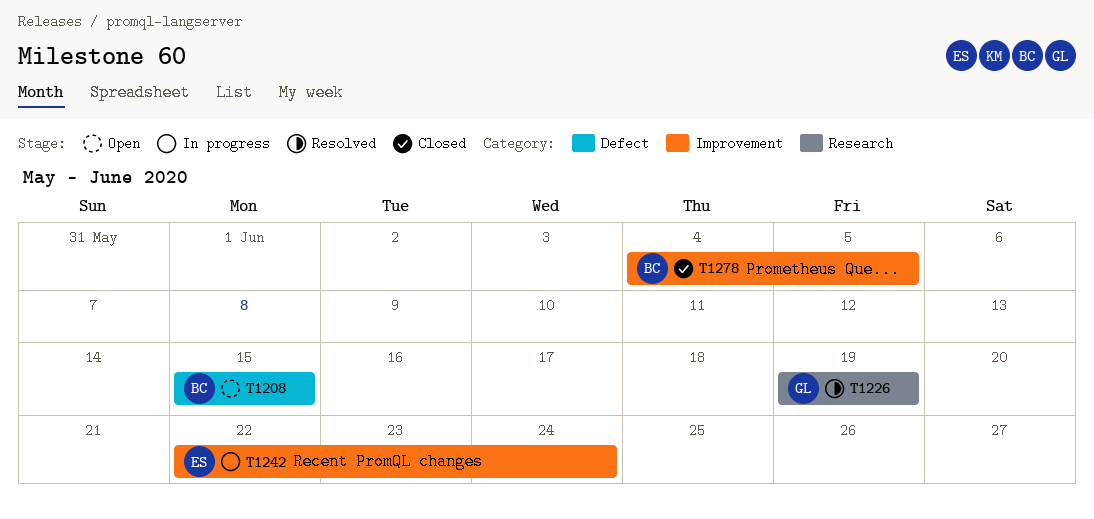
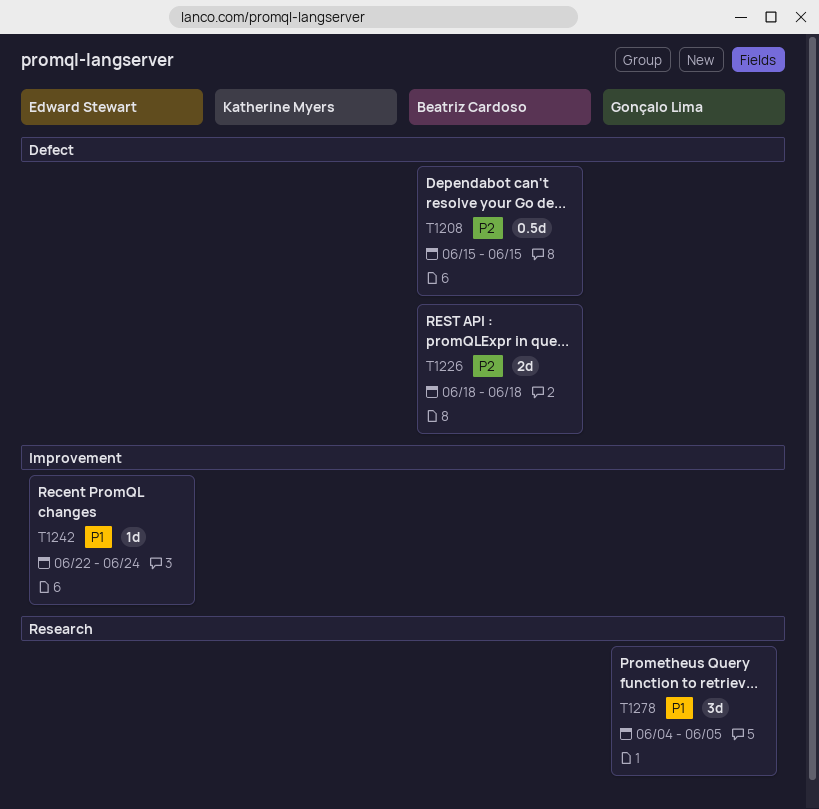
T1226, owner: Gonçalo Lima -> Beatriz Cardoso
T1226, label: Research -> Defect
T1226, start: Jun 19 -> Jun 18
T1226, due: Jun 19 -> Jun 18
T1278, owner: Beatriz Cardoso -> Gonçalo Lima
T1278, label: Improvement -> Research

